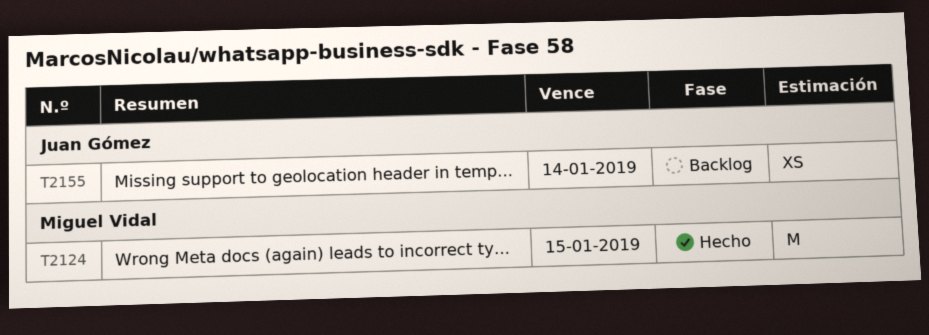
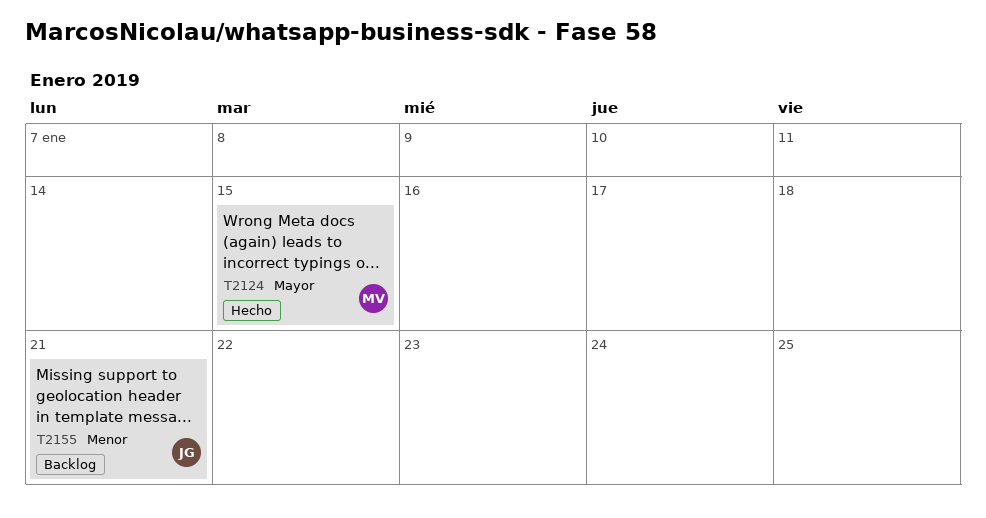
T2155, due: Jan 14 -> Jan 21

